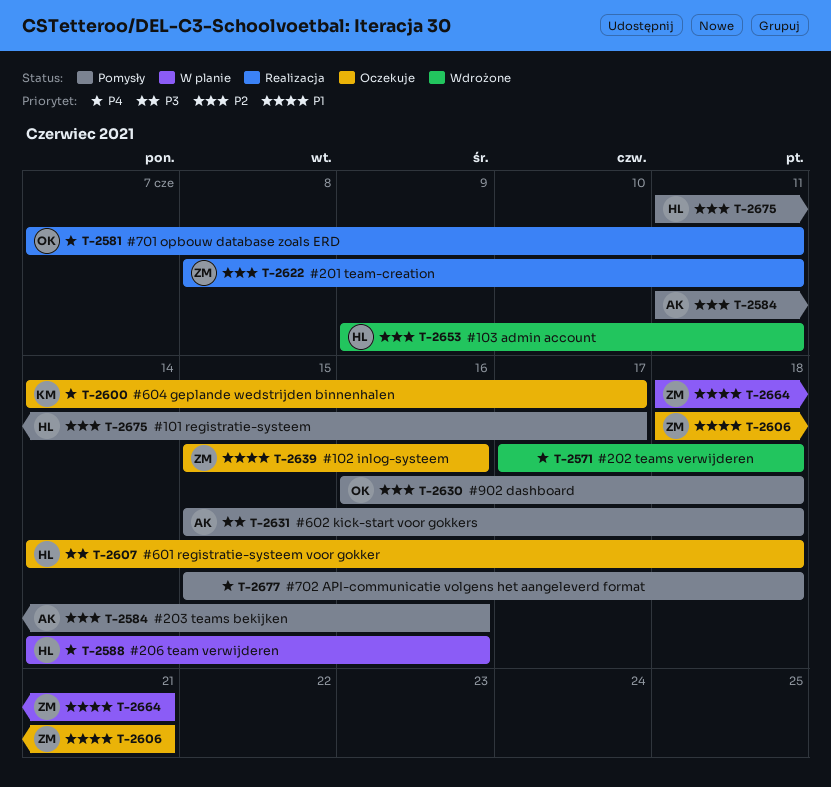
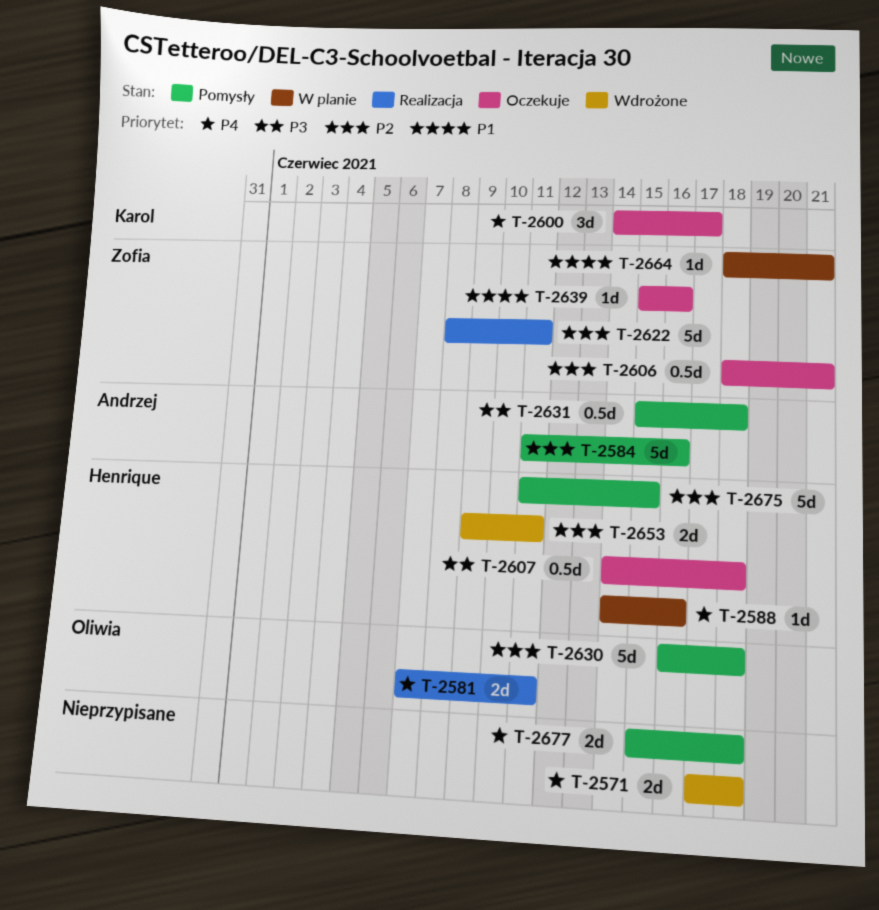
T-2606, priority: P1 -> P2
T-2675, due: Jun 17 -> Jun 15

